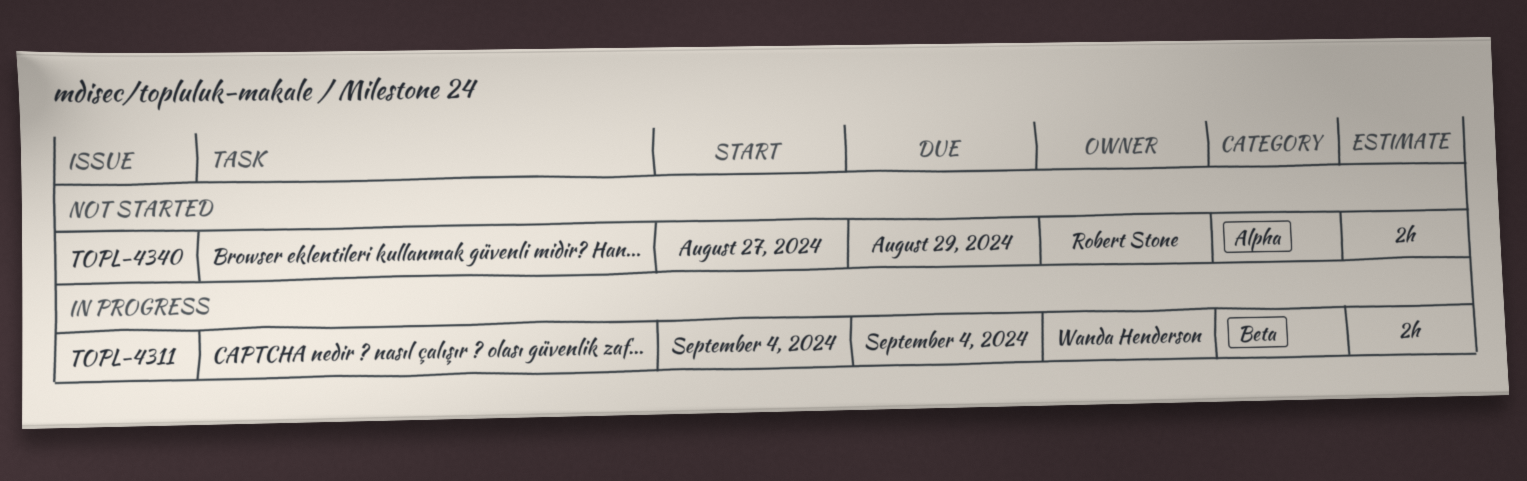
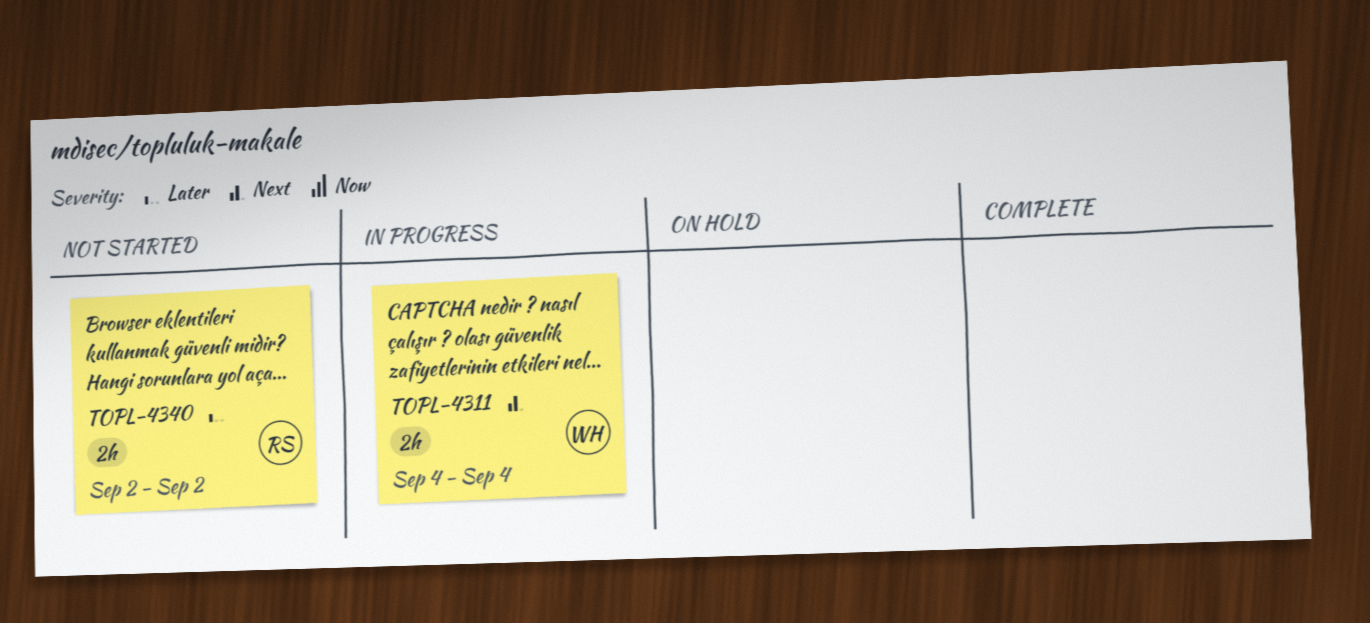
TOPL-4340, start: Aug 27 -> Sep 2
TOPL-4340, due: Aug 29 -> Sep 2

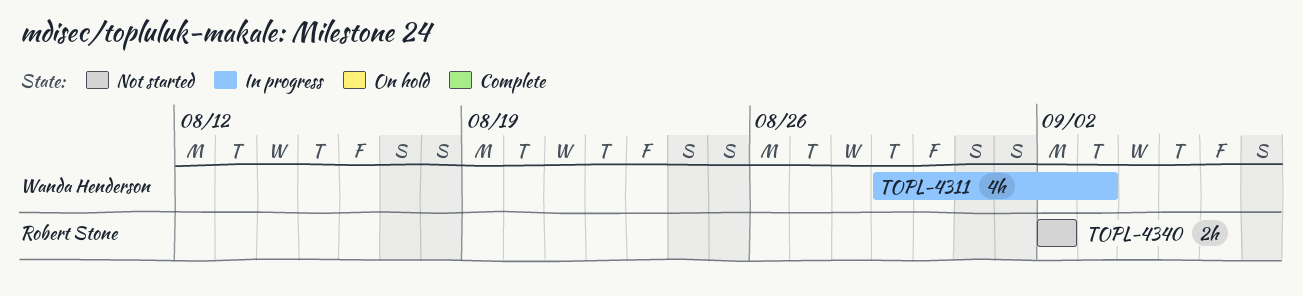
TOPL-4311, estimate: 2h -> 4h
TOPL-4311, start: Sep 4 -> Aug 29
TOPL-4311, due: Sep 4 -> Sep 3

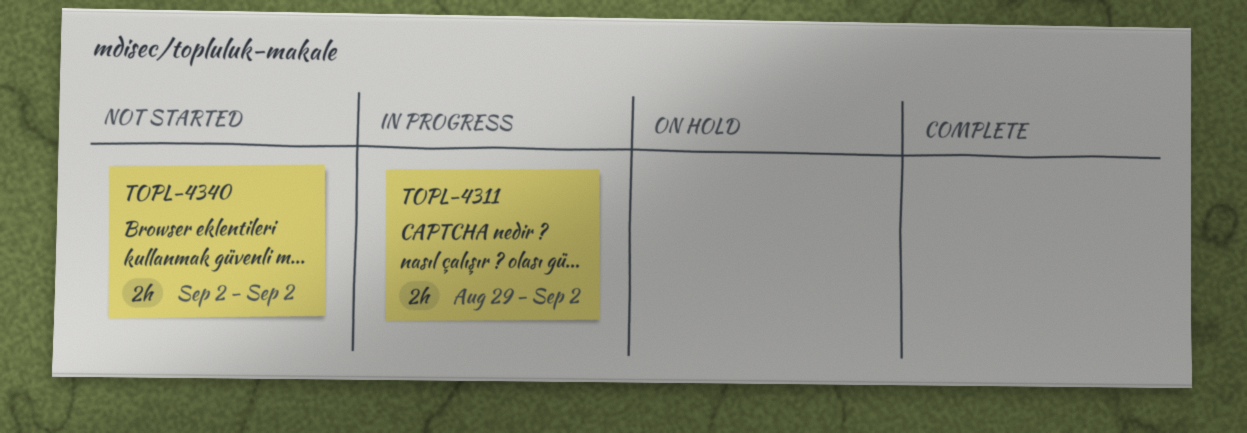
TOPL-4311, estimate: 4h -> 2h
TOPL-4311, due: Sep 3 -> Sep 2

